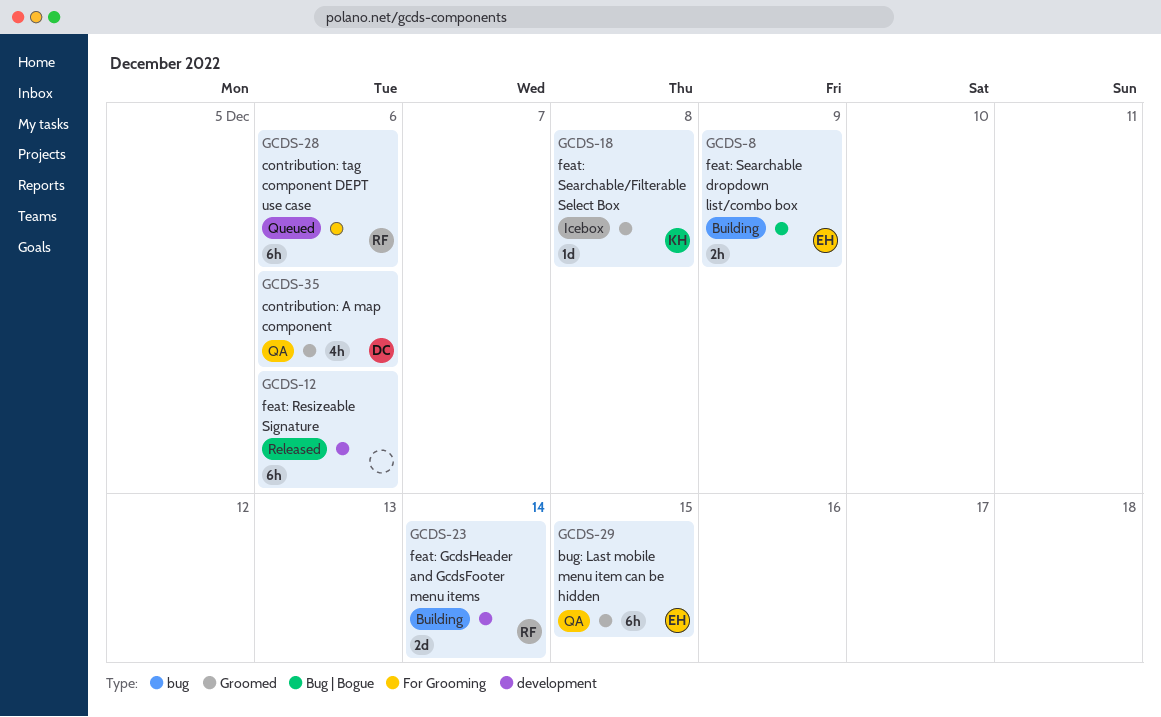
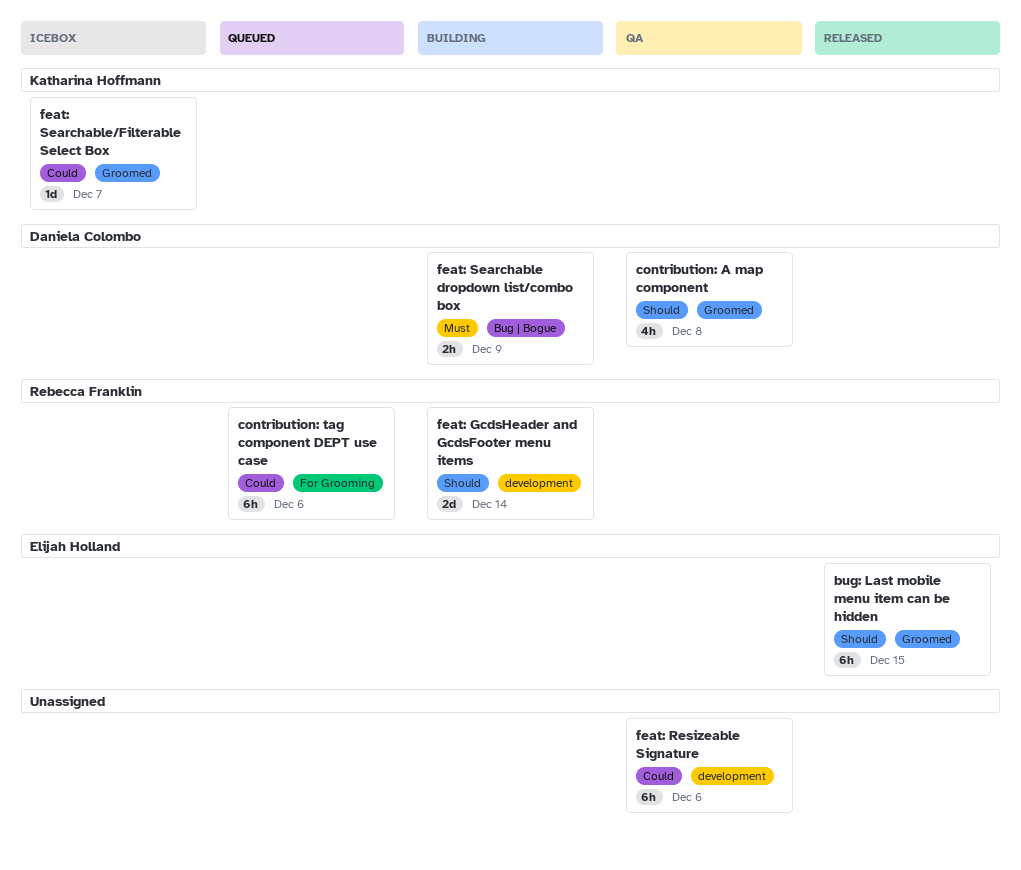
bug: Last mobile menu item can be hidden, status: QA -> Released
contribution: A map component, due: Dec 6 -> Dec 8
feat: Resizeable Signature, status: Released -> QA
feat: Searchable dropdown list/combo box, owner: Elijah Holland -> Daniela Colombo
feat: Searchable/Filterable Select Box, due: Dec 8 -> Dec 7

